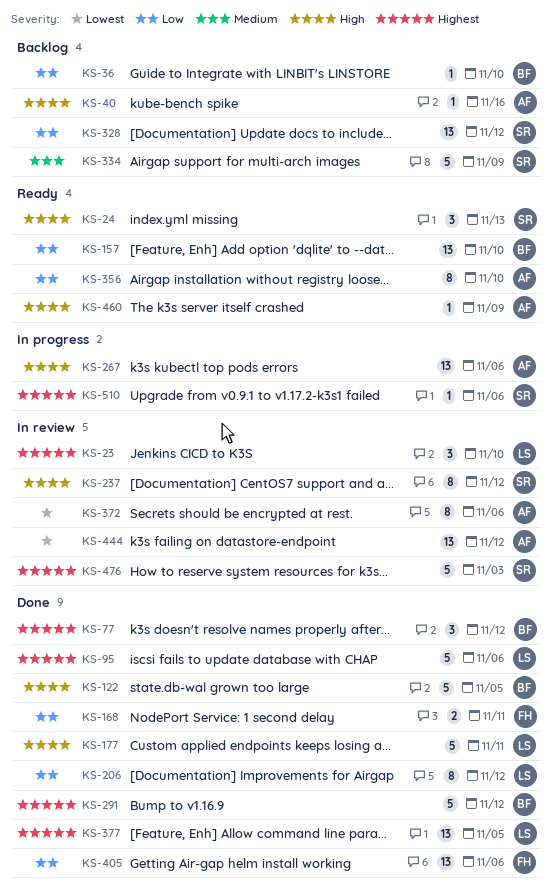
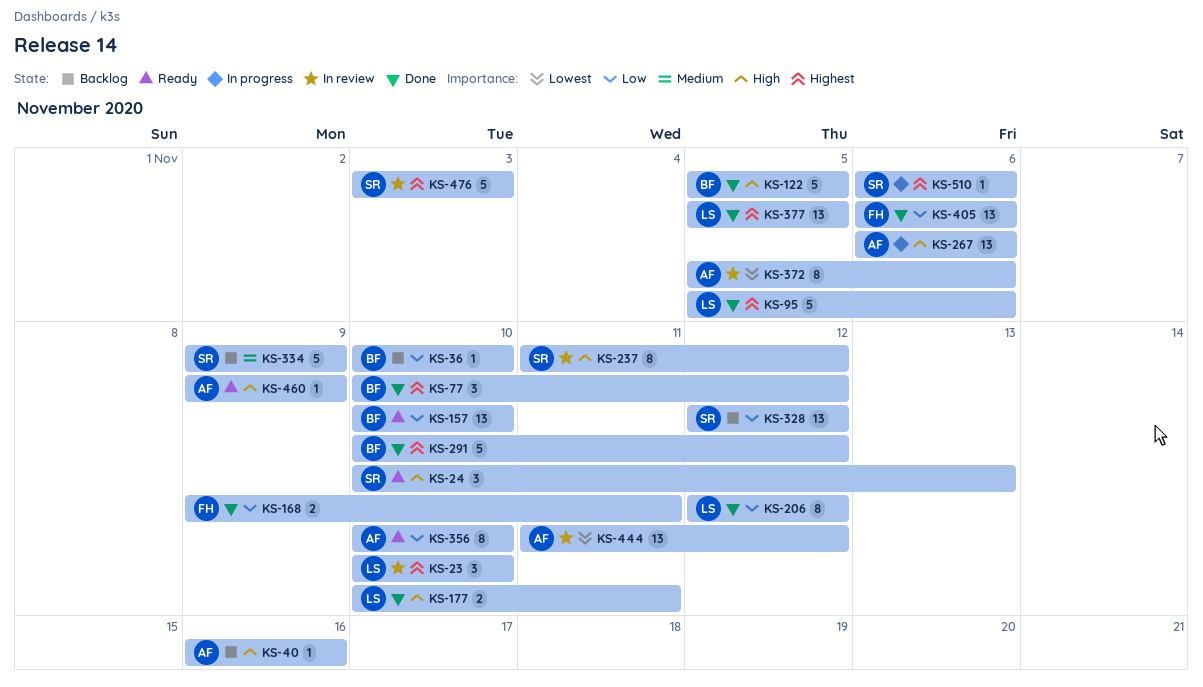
KS-177, estimate: 5 -> 2

